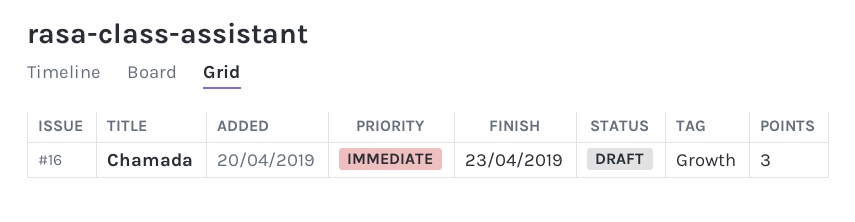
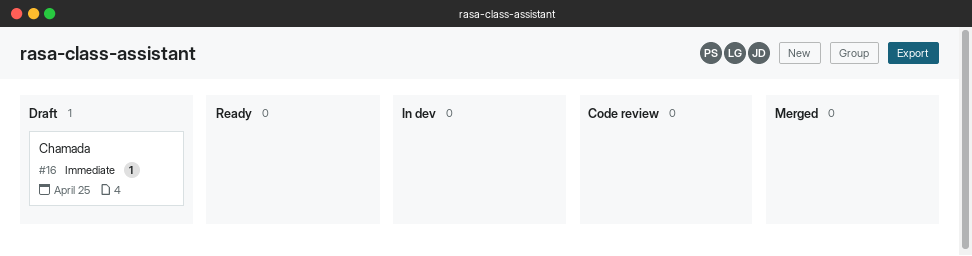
#16, estimate: 3 -> 1
#16, due: Apr 23 -> Apr 25

